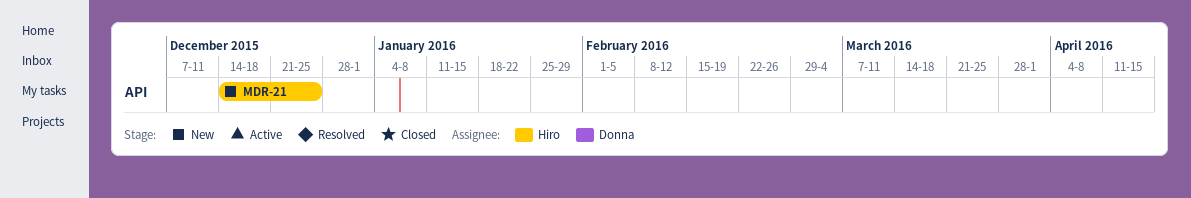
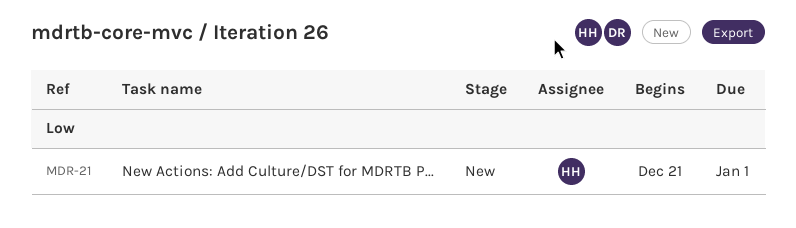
MDR-21, start: Dec 14 -> Dec 21
MDR-21, due: Dec 25 -> Jan 1

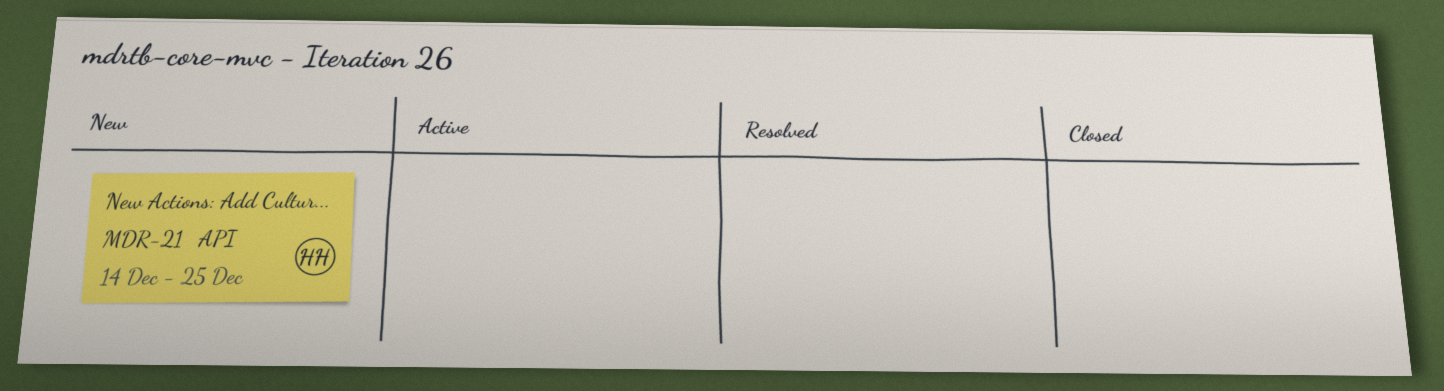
MDR-21, start: Dec 21 -> Dec 14
MDR-21, due: Jan 1 -> Dec 25

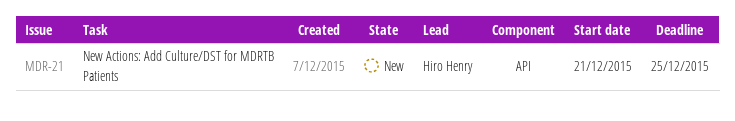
MDR-21, start: Dec 14 -> Dec 21

